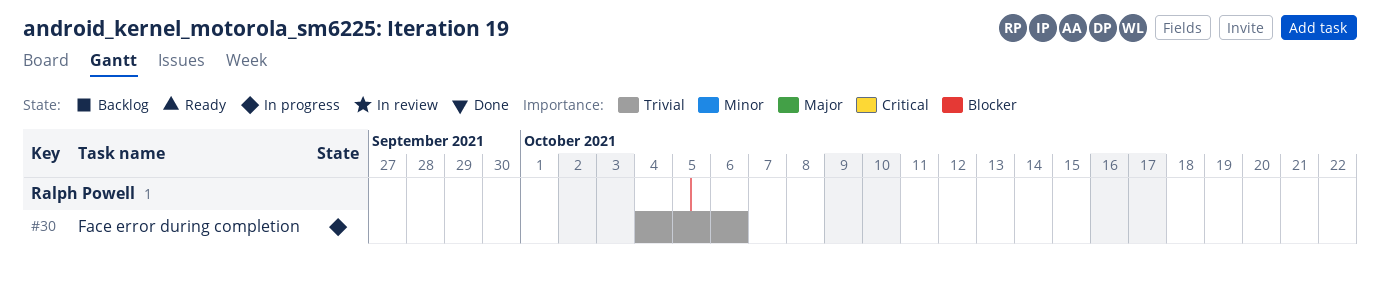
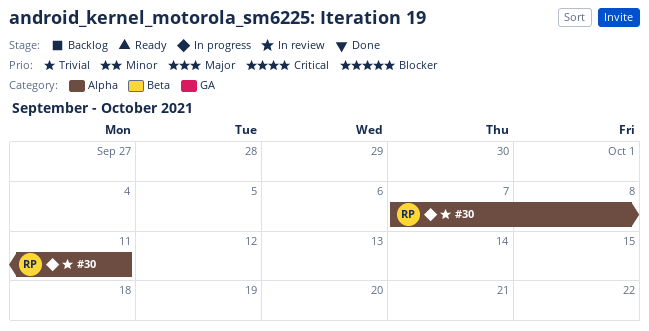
#30, start: Oct 4 -> Oct 7
#30, due: Oct 6 -> Oct 11

